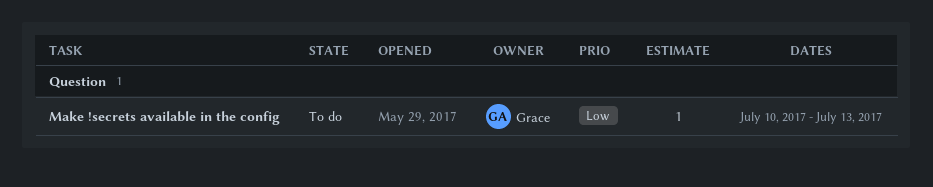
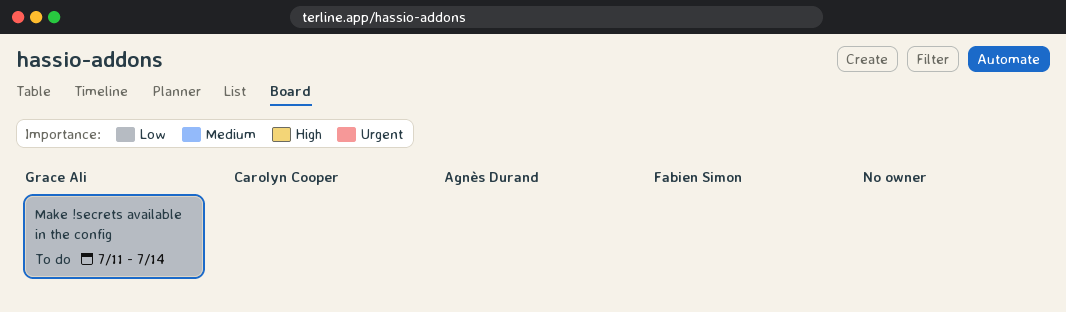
Make !secrets available in the config, start: Jul 10 -> Jul 11
Make !secrets available in the config, due: Jul 13 -> Jul 14

